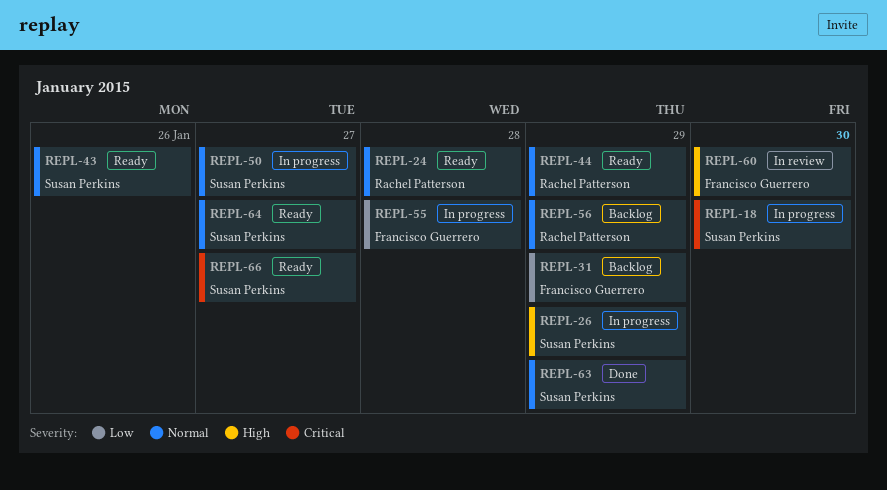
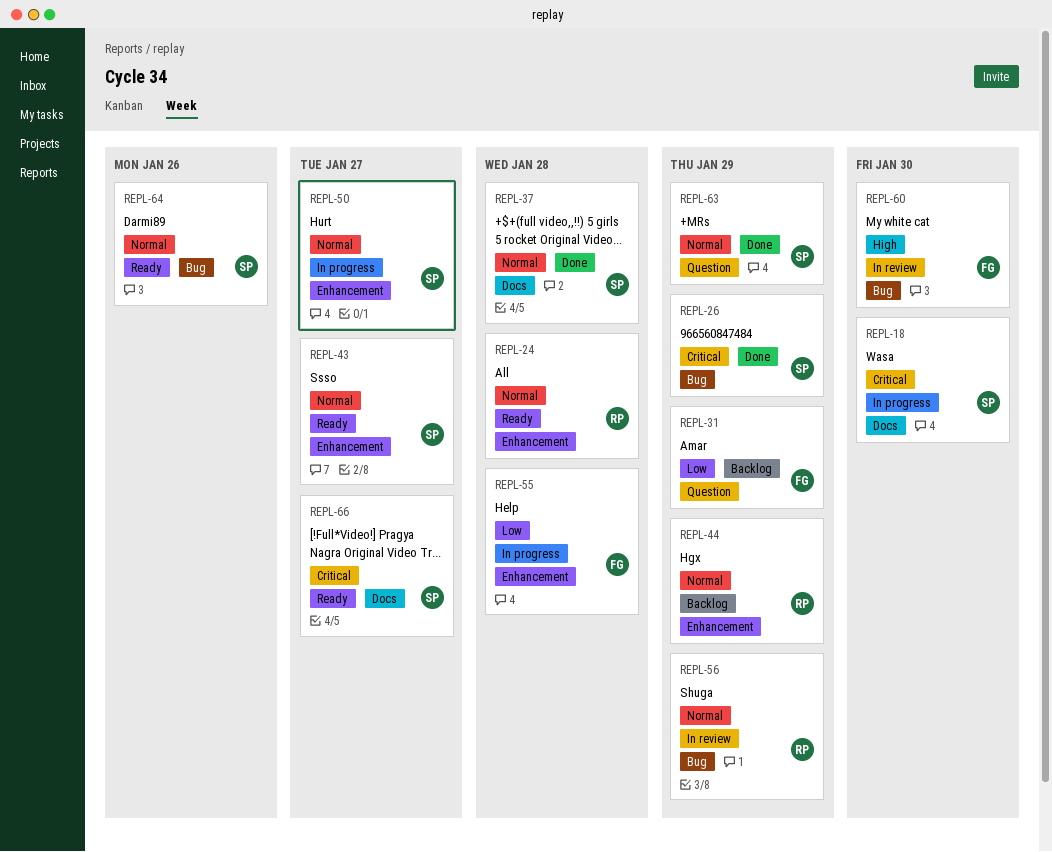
REPL-26, status: In progress -> Done
REPL-26, priority: High -> Critical
REPL-37: none -> present
REPL-43, due: Jan 26 -> Jan 27
REPL-44, status: Ready -> Backlog
REPL-56, status: Backlog -> In review
REPL-64, due: Jan 27 -> Jan 26

